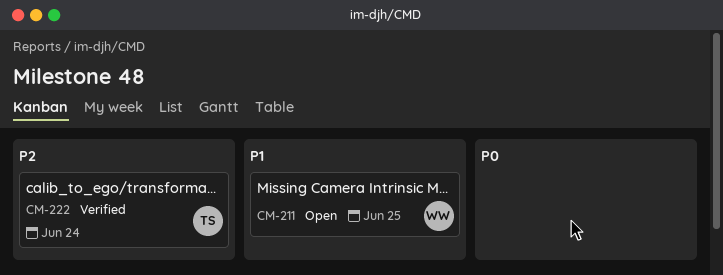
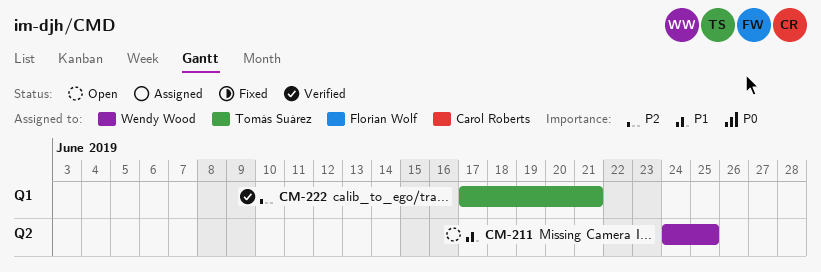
CM-222, due: Jun 24 -> Jun 21

